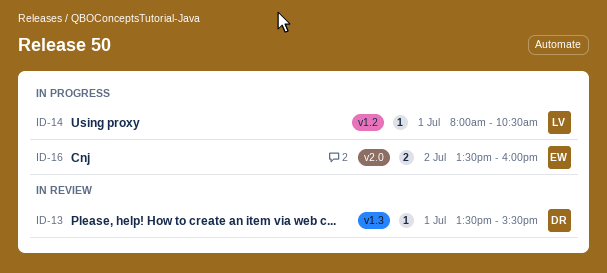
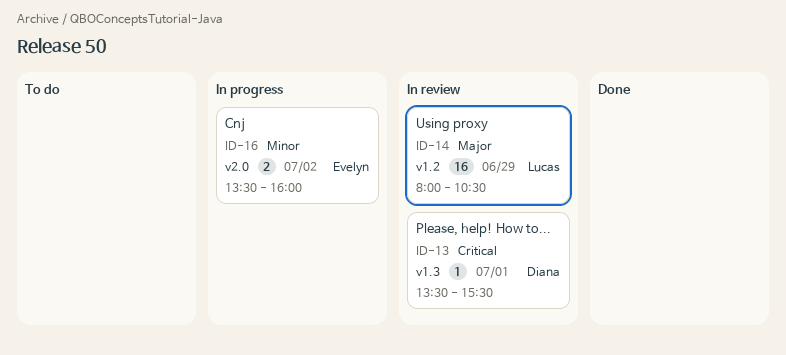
ID-14, status: In progress -> In review
ID-14, estimate: 1 -> 16
ID-14, day: Jul 1 -> Jun 29

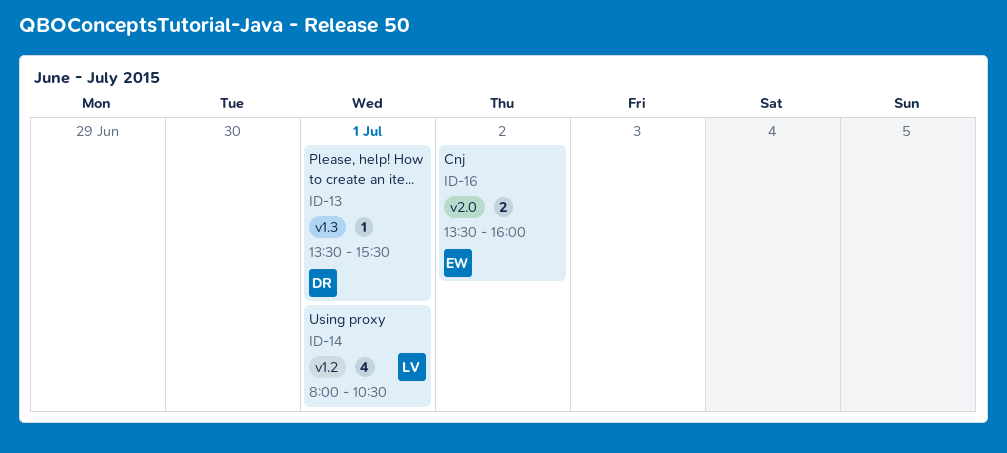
ID-14, estimate: 16 -> 4
ID-14, day: Jun 29 -> Jul 1

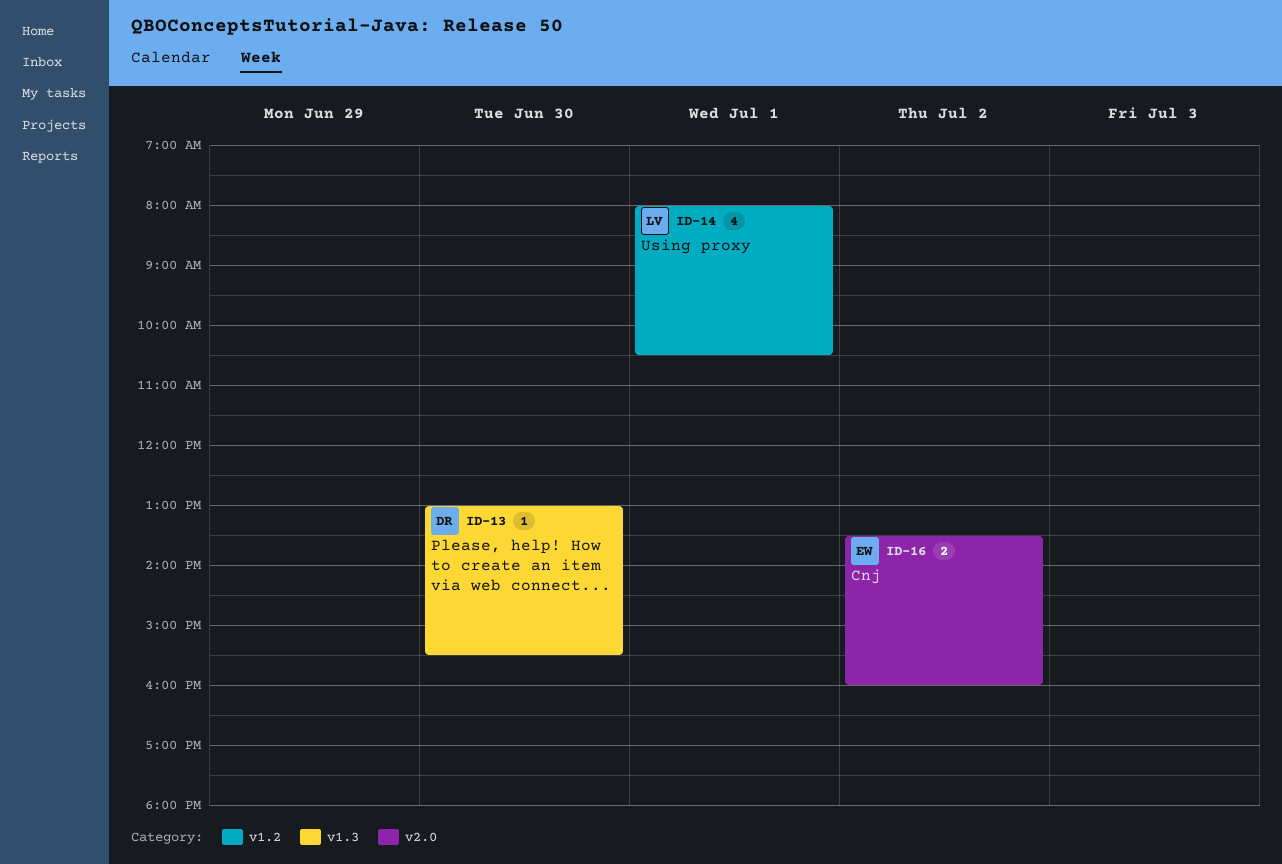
ID-13, day: Jul 1 -> Jun 30
ID-13, begins: 13:30 -> 13:00

